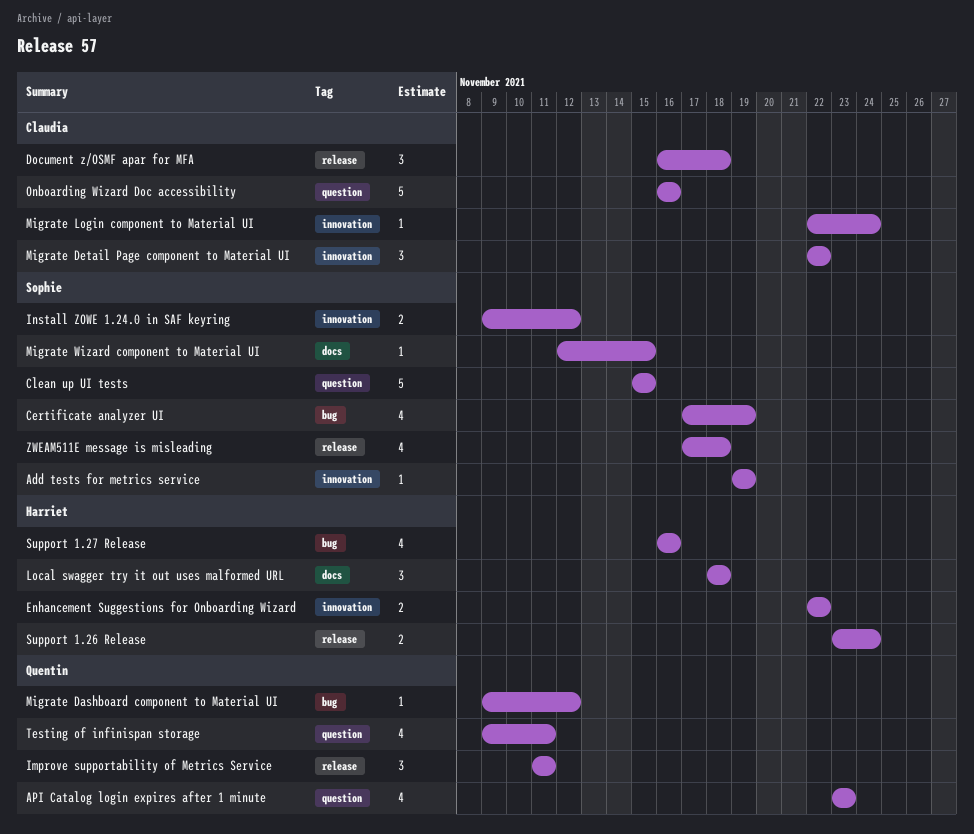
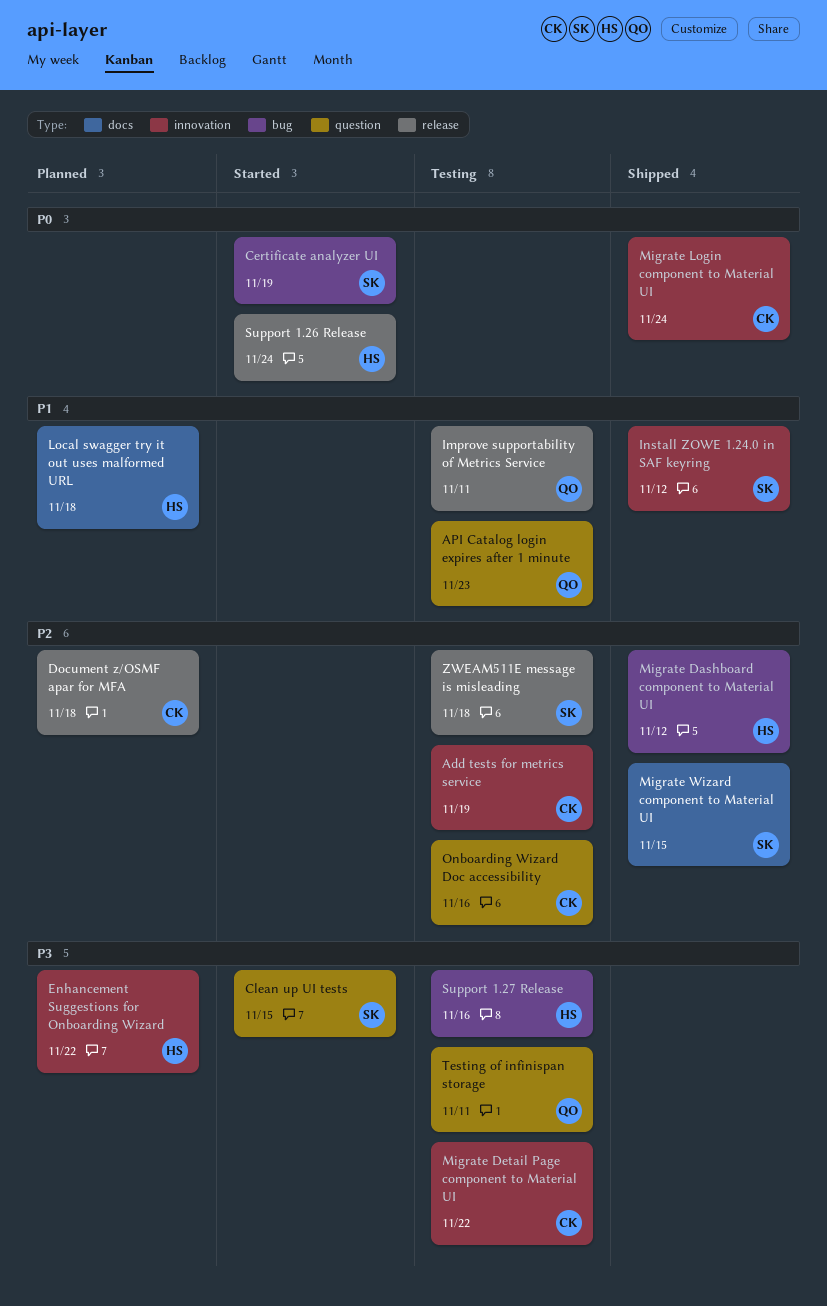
Add tests for metrics service, owner: Sophie -> Claudia
Migrate Dashboard component to Material UI, owner: Quentin -> Harriet

